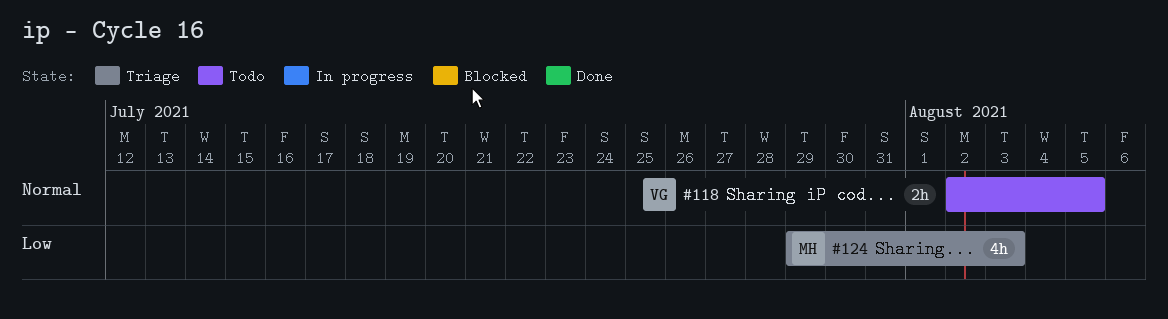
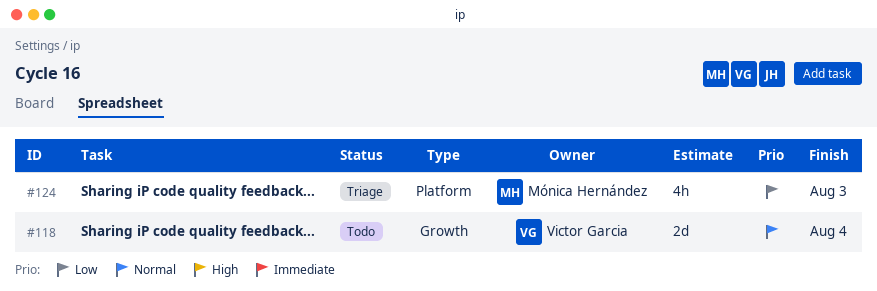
#118, estimate: 2h -> 2d
#118, due: Aug 5 -> Aug 4

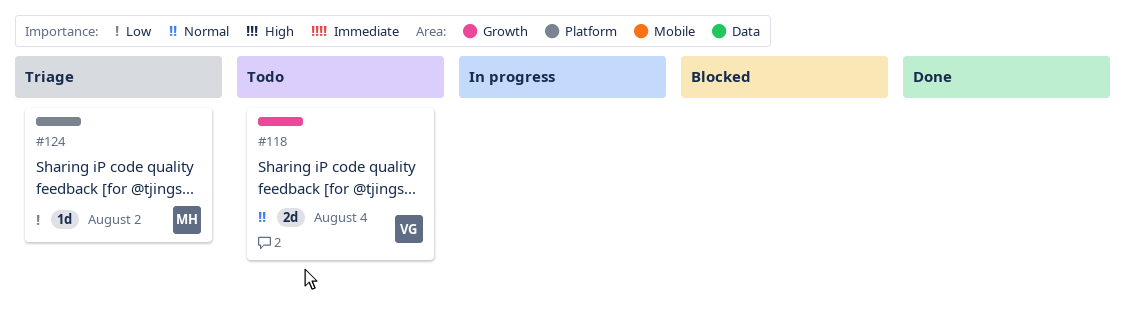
#124, estimate: 4h -> 1d
#124, due: Aug 3 -> Aug 2

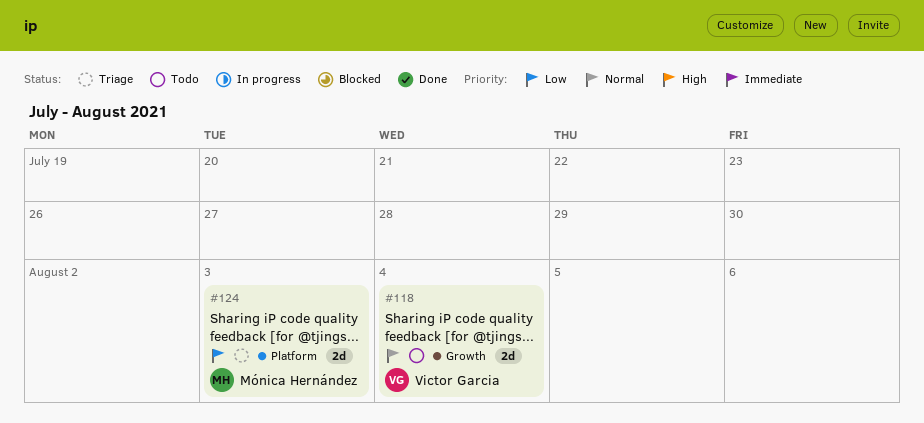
#124, estimate: 1d -> 2d
#124, due: Aug 2 -> Aug 3

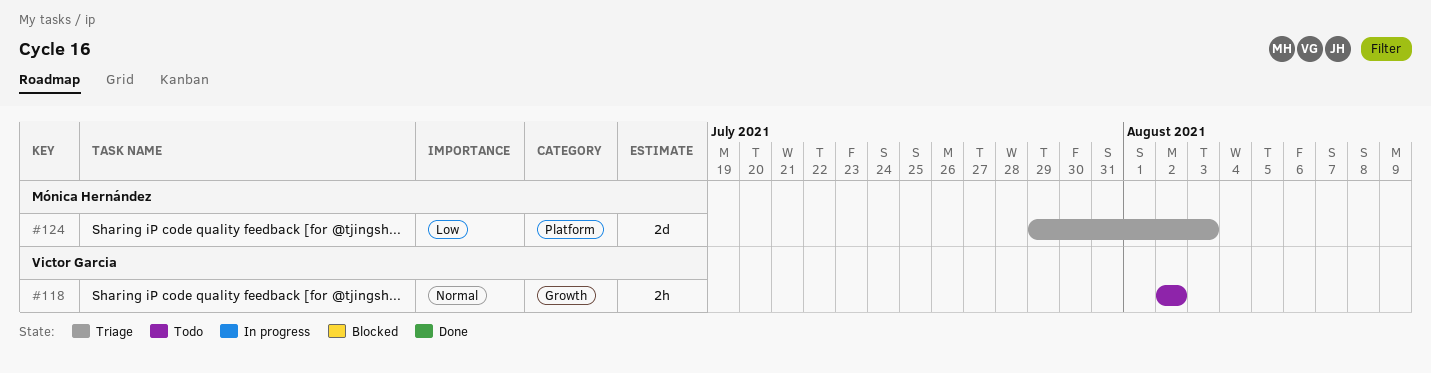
#118, estimate: 2d -> 2h
#118, due: Aug 4 -> Aug 2

